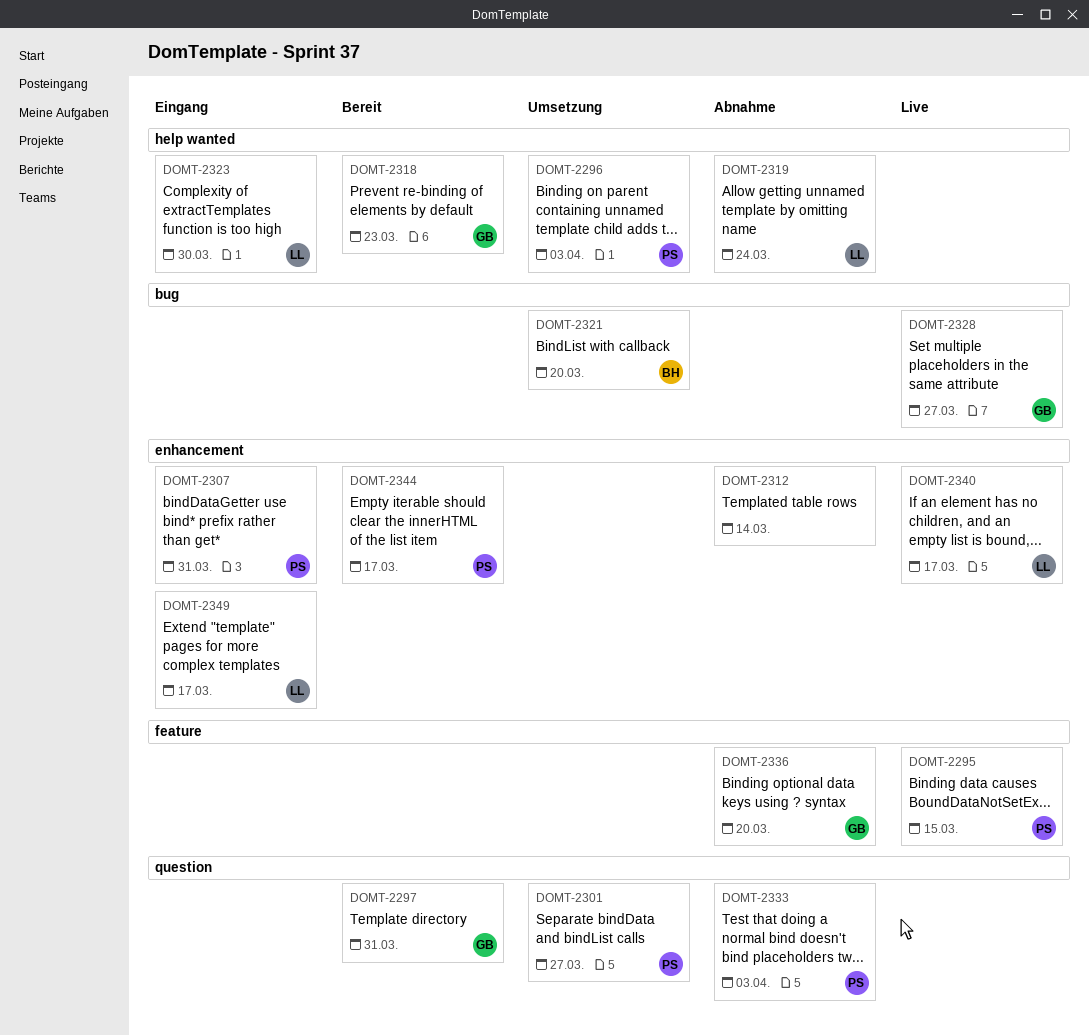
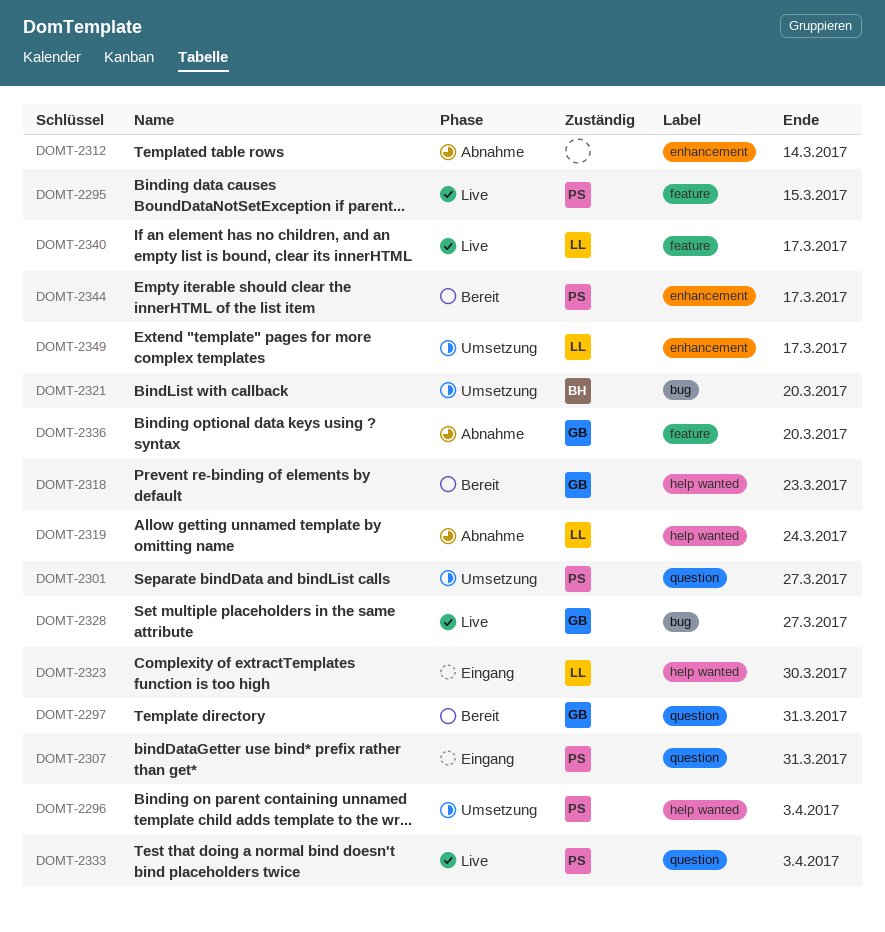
DOMT-2307, label: enhancement -> question
DOMT-2333, status: Abnahme -> Live
DOMT-2340, label: enhancement -> feature
DOMT-2349, status: Eingang -> Umsetzung

